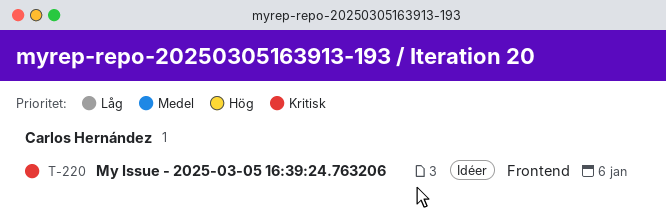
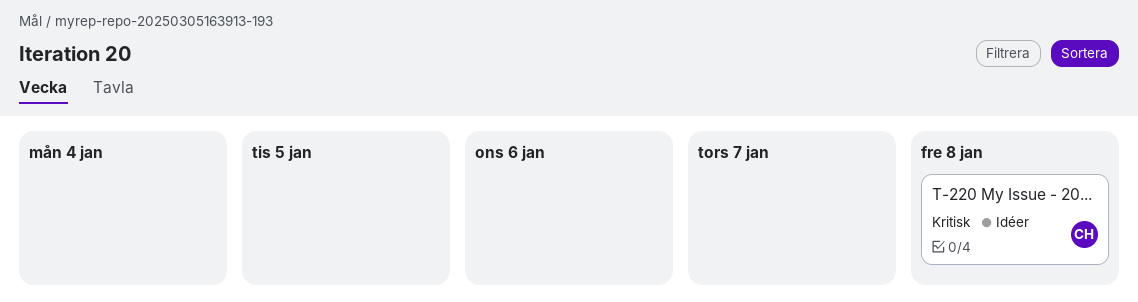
T-220, due: Jan 6 -> Jan 8

